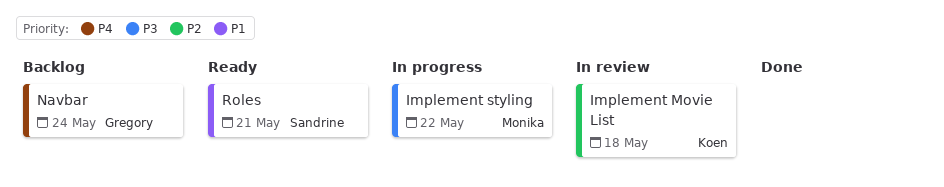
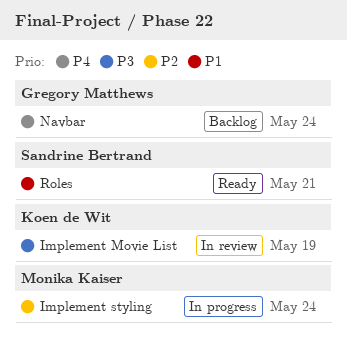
Implement Movie List, priority: P2 -> P3
Implement Movie List, due: May 18 -> May 19
Implement styling, priority: P3 -> P2
Implement styling, due: May 22 -> May 24

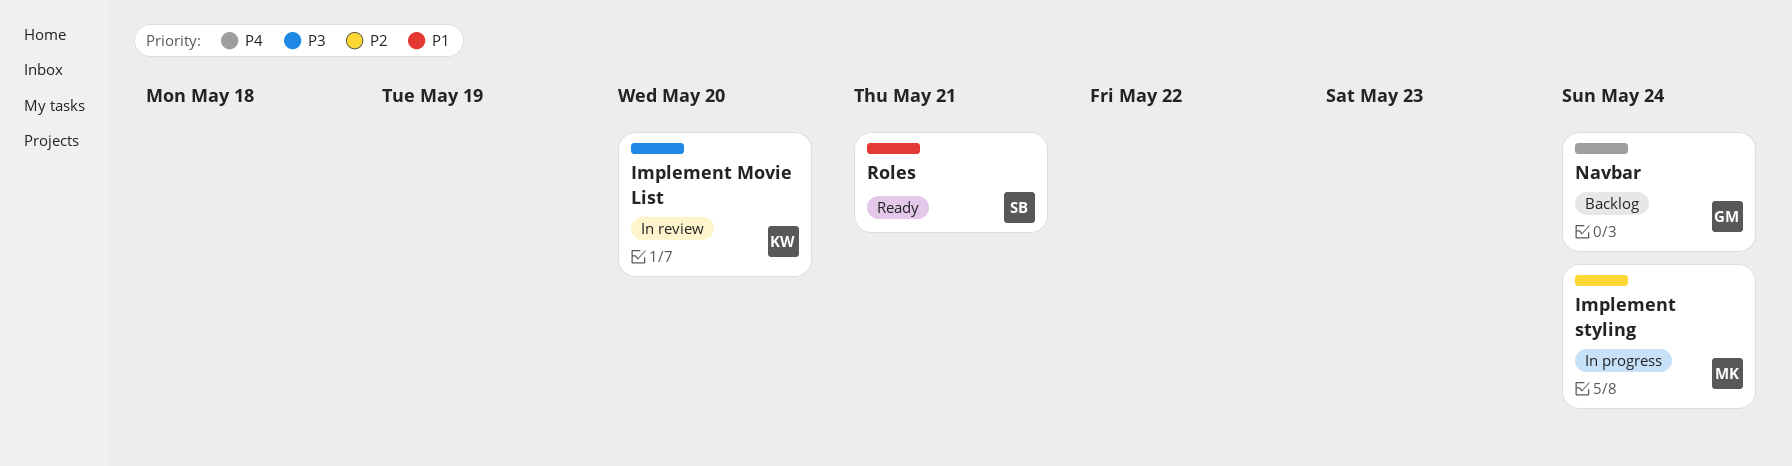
Implement Movie List, due: May 19 -> May 20

